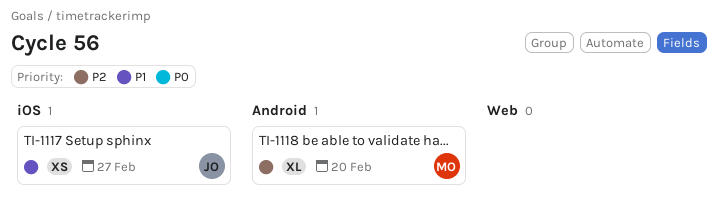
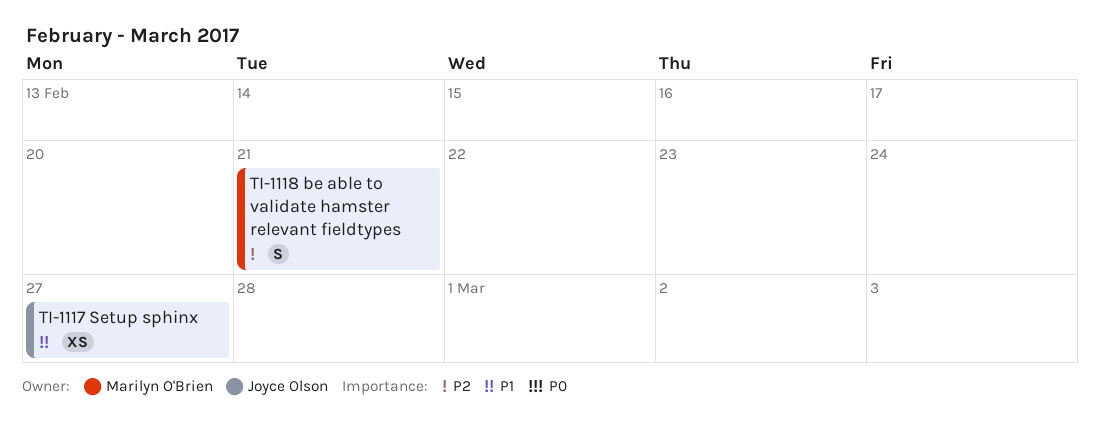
TI-1118, estimate: XL -> S
TI-1118, due: Feb 20 -> Feb 21

